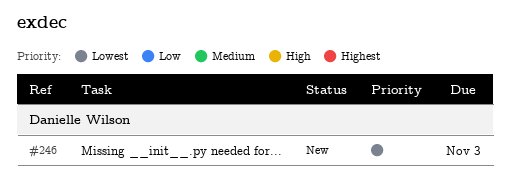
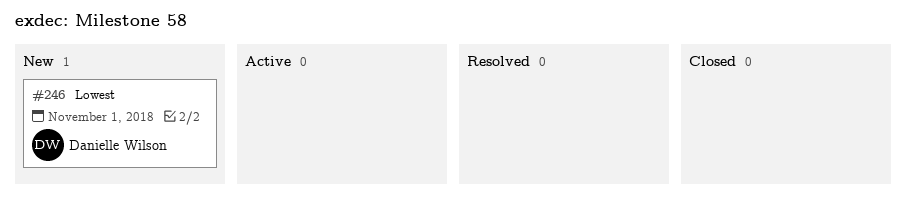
#246, due: Nov 3 -> Nov 1

